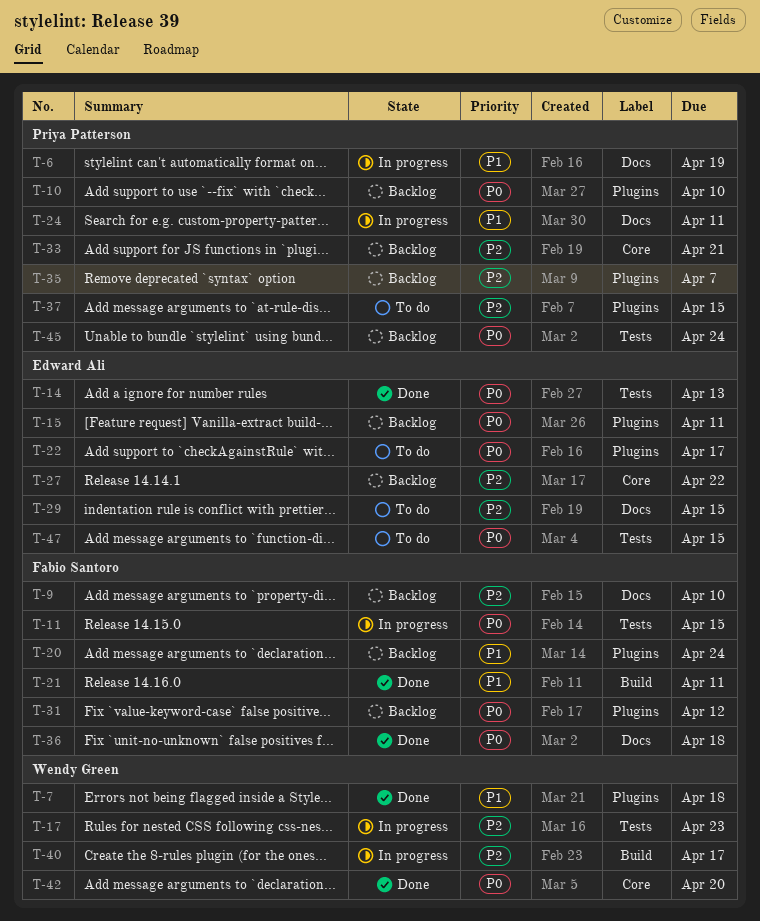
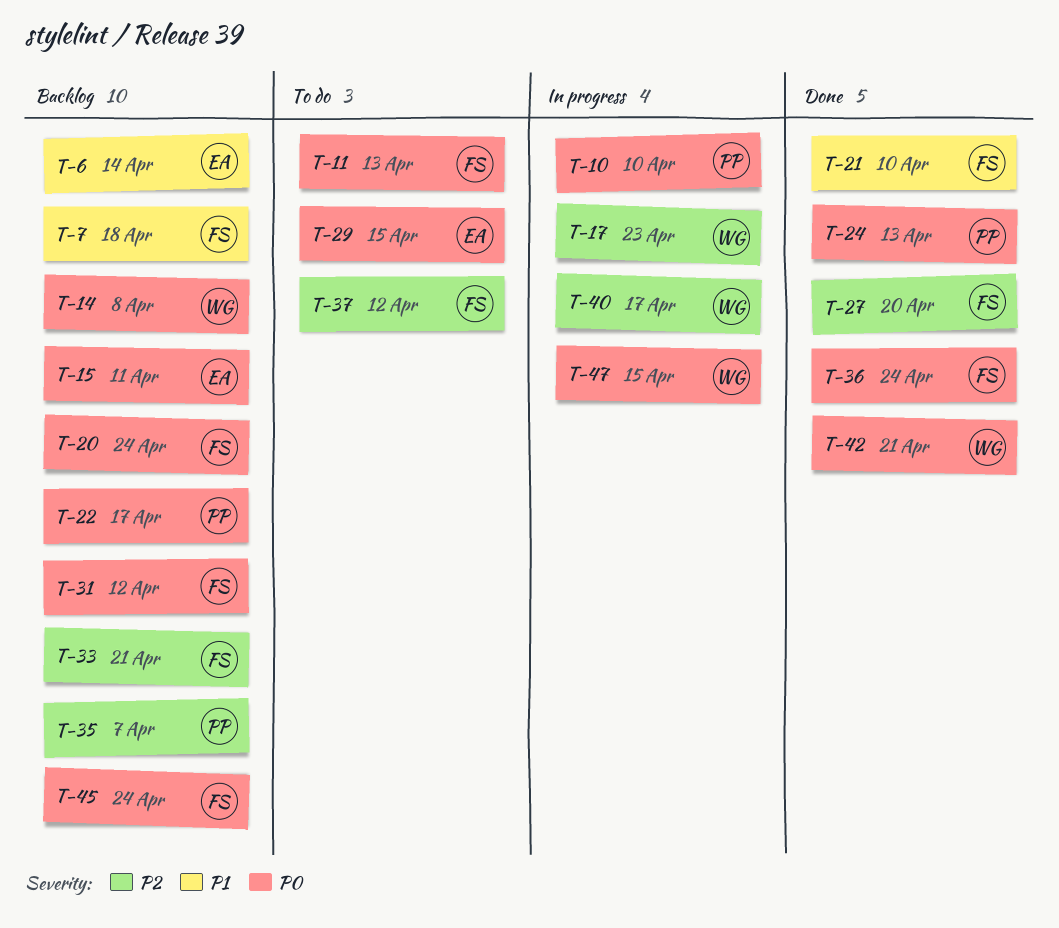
T-6, status: In progress -> Backlog
T-6, owner: Priya Patterson -> Edward Ali
T-6, due: Apr 19 -> Apr 14
T-7, status: Done -> Backlog
T-7, owner: Wendy Green -> Fabio Santoro
T-9: present -> none
T-10, status: Backlog -> In progress
T-11, status: In progress -> To do
T-11, due: Apr 15 -> Apr 13
T-14, status: Done -> Backlog
T-14, owner: Edward Ali -> Wendy Green
T-14, due: Apr 13 -> Apr 8
T-20, priority: P1 -> P0
T-21, due: Apr 11 -> Apr 10
T-22, status: To do -> Backlog
T-22, owner: Edward Ali -> Priya Patterson
T-24, status: In progress -> Done
T-24, priority: P1 -> P0
T-24, due: Apr 11 -> Apr 13
T-27, status: Backlog -> Done
T-27, owner: Edward Ali -> Fabio Santoro
T-27, due: Apr 22 -> Apr 20
T-29, priority: P2 -> P0
T-33, owner: Priya Patterson -> Fabio Santoro
T-36, due: Apr 18 -> Apr 24
T-37, owner: Priya Patterson -> Fabio Santoro
T-37, due: Apr 15 -> Apr 12
T-42, due: Apr 20 -> Apr 21
T-45, owner: Priya Patterson -> Fabio Santoro
T-47, status: To do -> In progress
T-47, owner: Edward Ali -> Wendy Green

